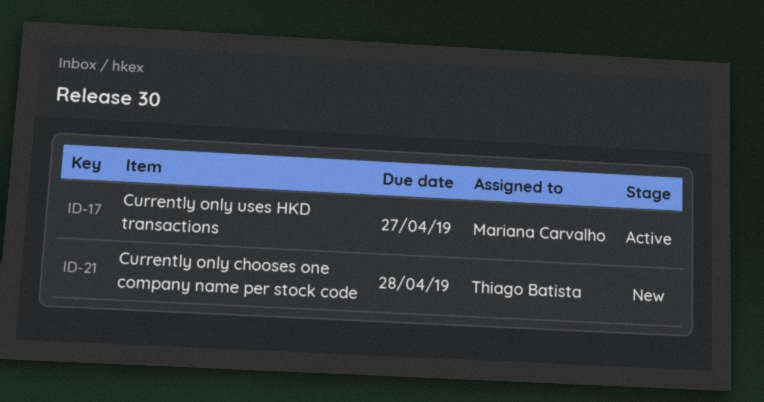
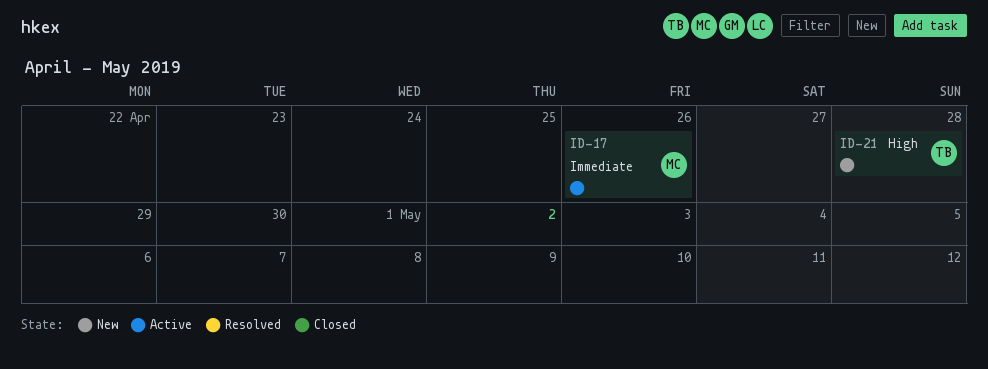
ID-17, due: Apr 27 -> Apr 26

